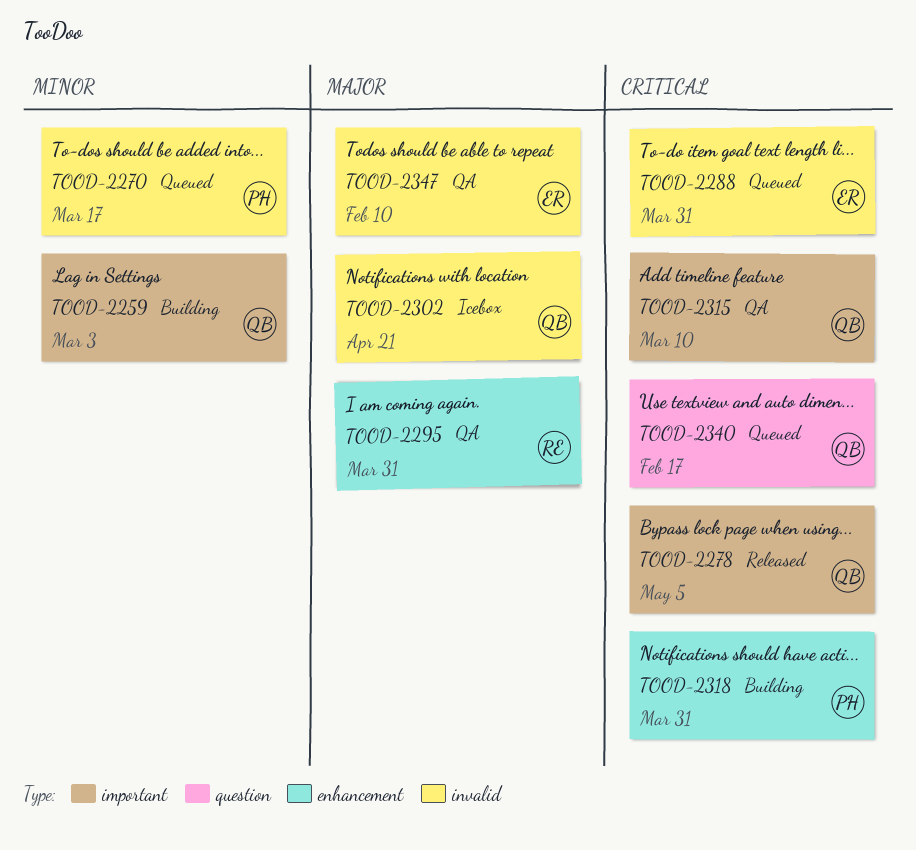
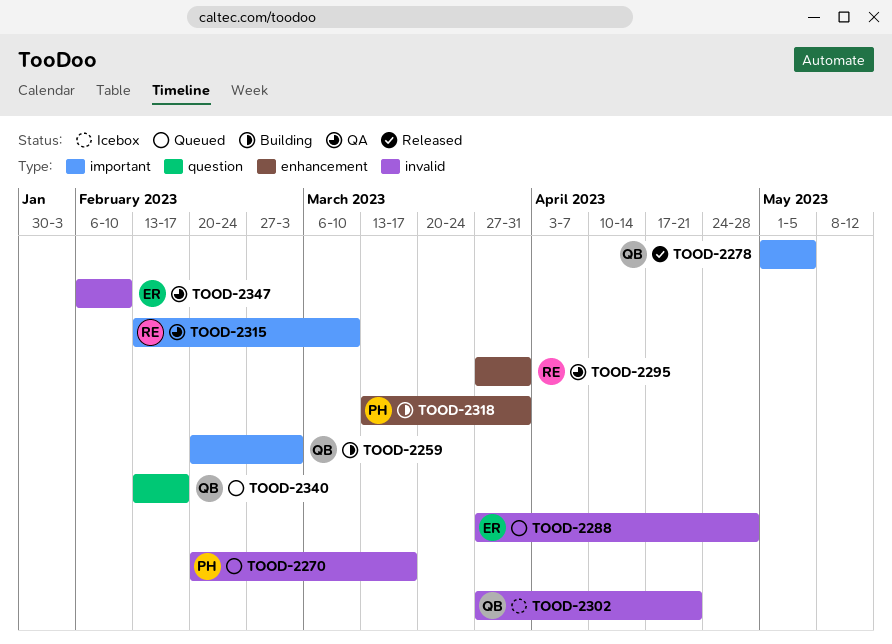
TOOD-2288, due: Mar 31 -> Apr 28
TOOD-2315, owner: QB -> RE

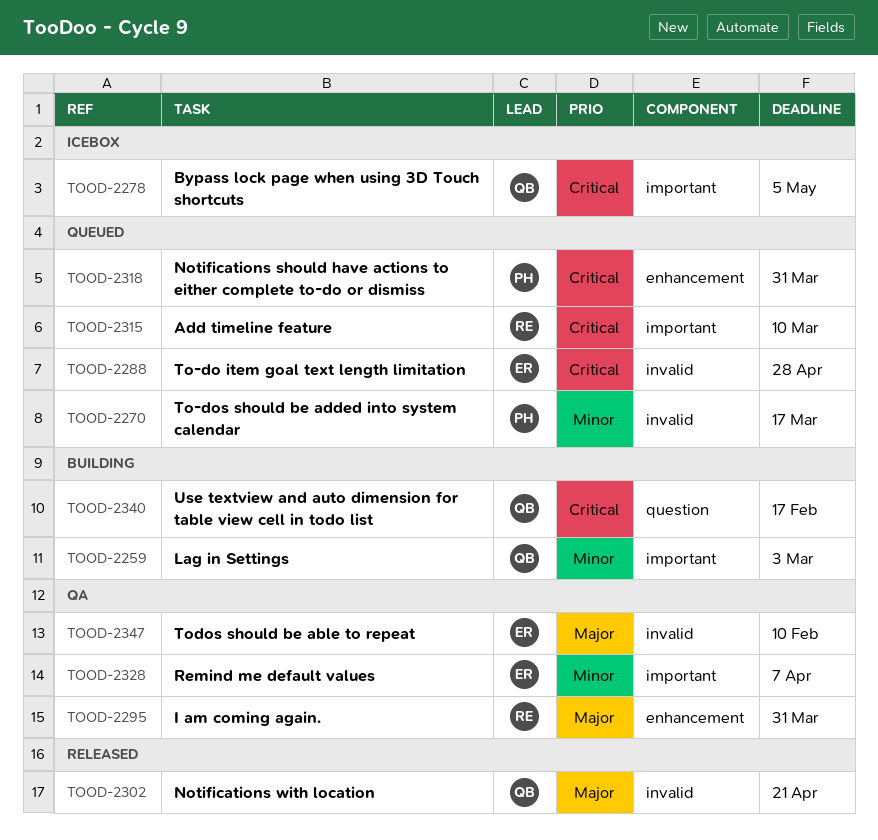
TOOD-2278, status: Released -> Icebox
TOOD-2302, status: Icebox -> Released
TOOD-2315, status: QA -> Queued
TOOD-2318, status: Building -> Queued
TOOD-2328: none -> present
TOOD-2340, status: Queued -> Building

